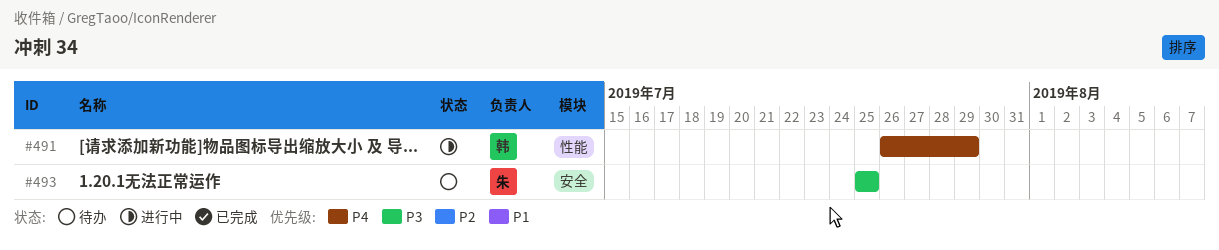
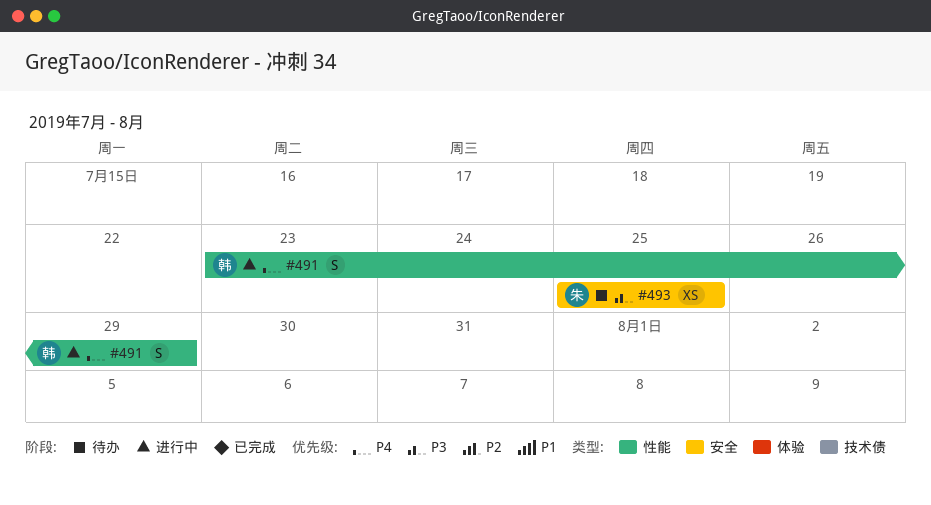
#491, start: Jul 26 -> Jul 23

